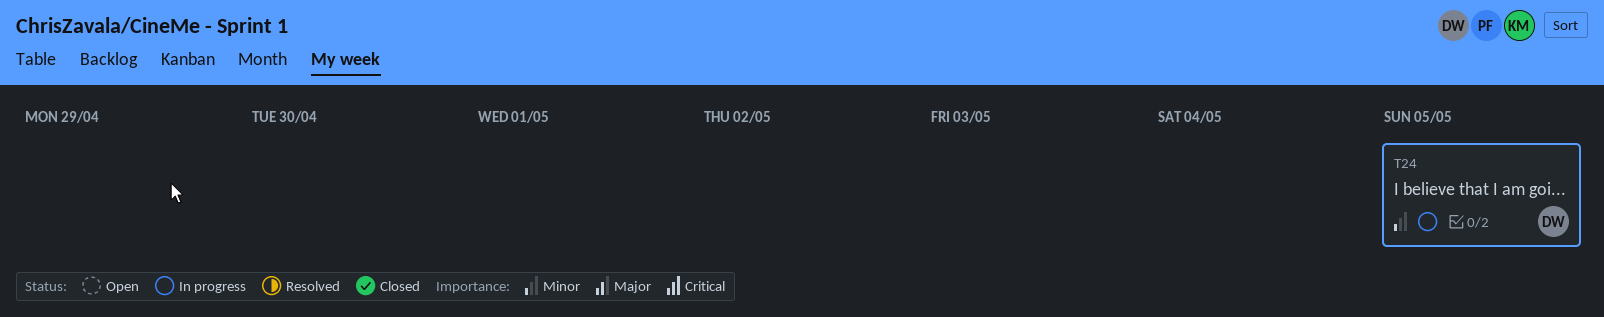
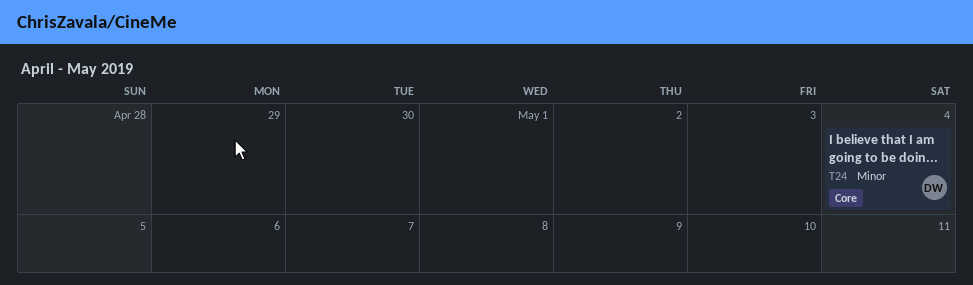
T24, due: May 5 -> May 4

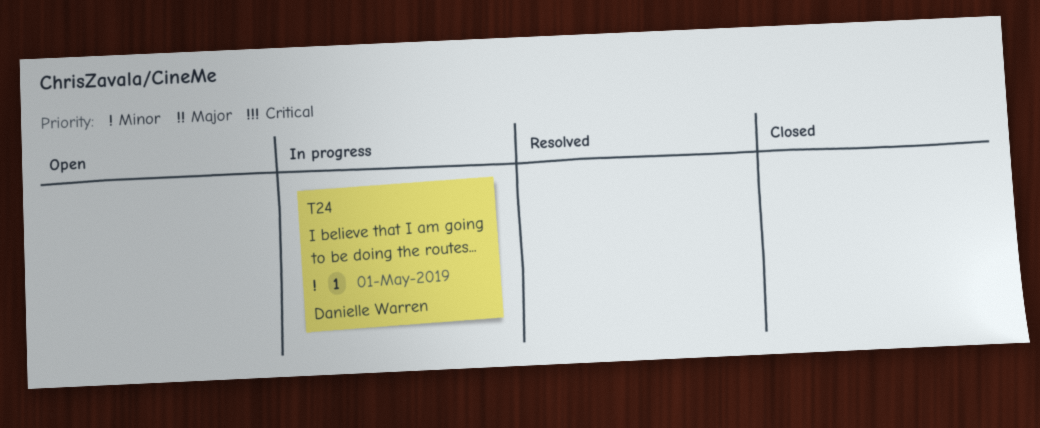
T24, due: May 4 -> May 1

